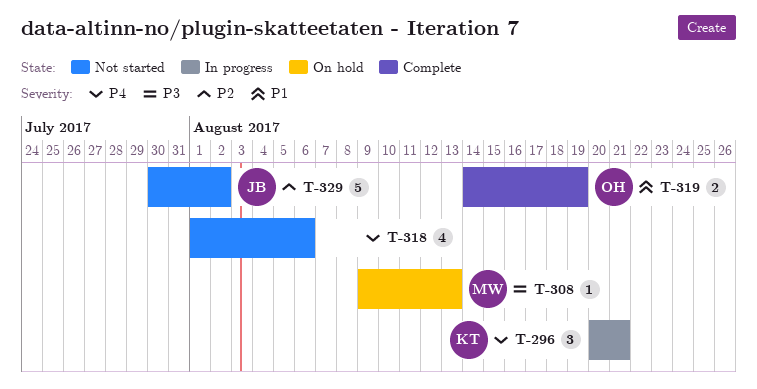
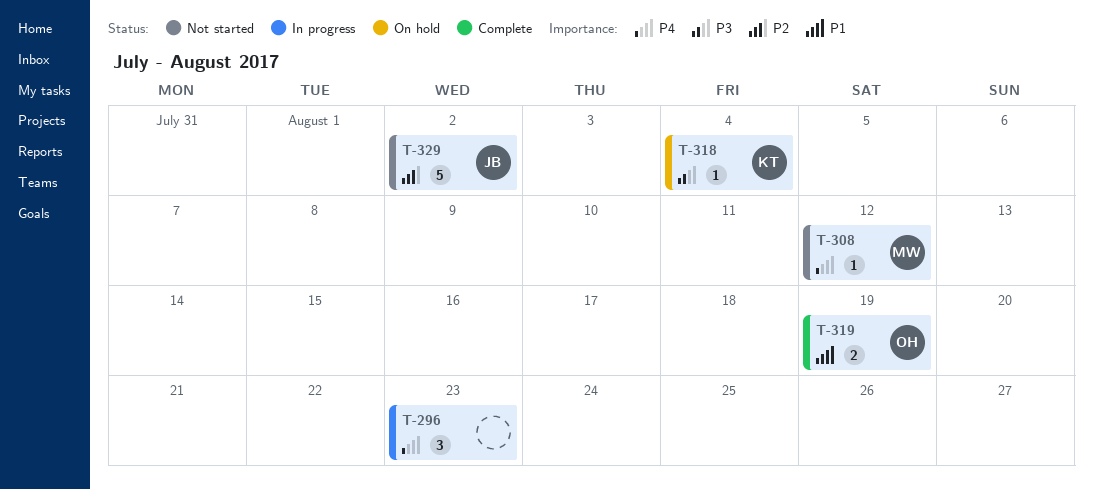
T-296, owner: KT -> none
T-296, due: Aug 21 -> Aug 23
T-308, status: On hold -> Not started
T-308, priority: P3 -> P4
T-308, due: Aug 13 -> Aug 12
T-318, status: Not started -> On hold
T-318, owner: none -> KT
T-318, priority: P4 -> P3
T-318, estimate: 4 -> 1
T-318, due: Aug 6 -> Aug 4

